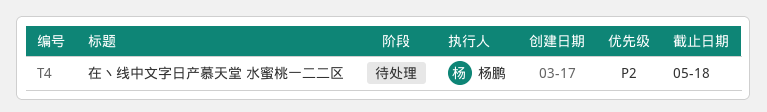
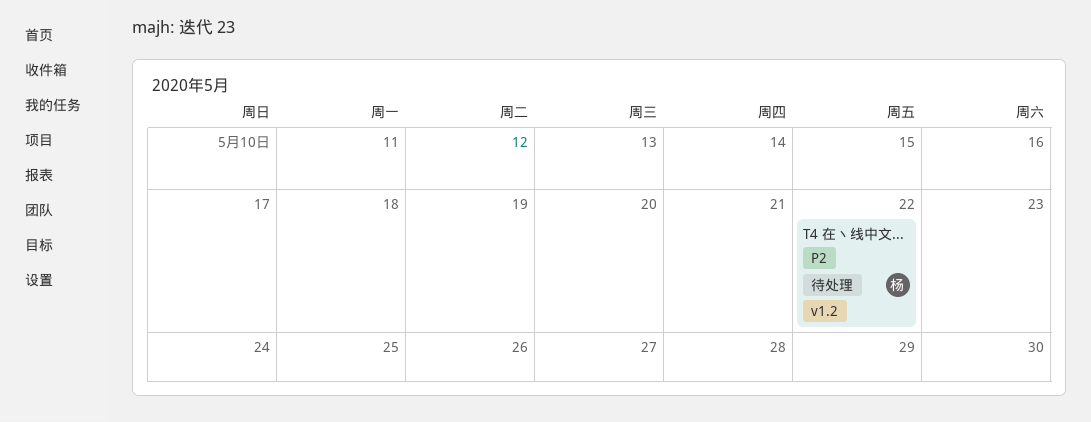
T4, due: May 18 -> May 22

